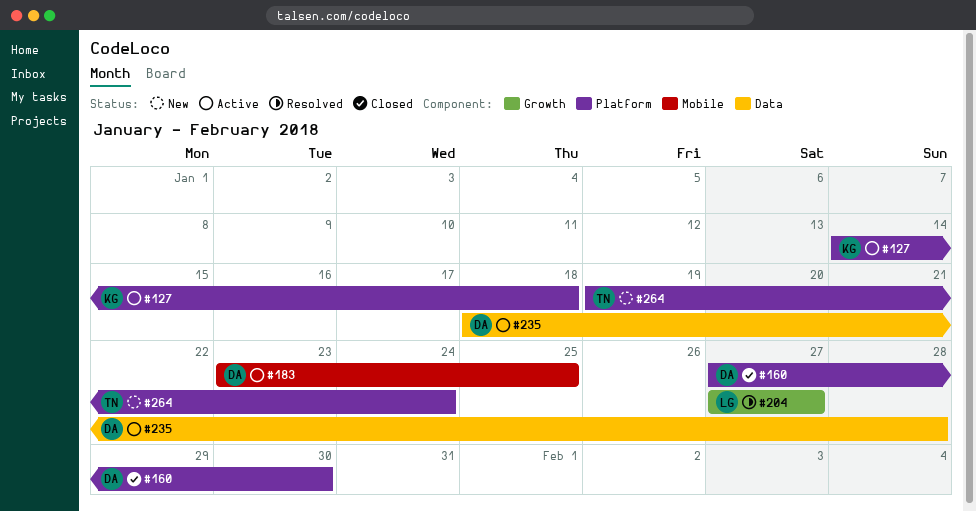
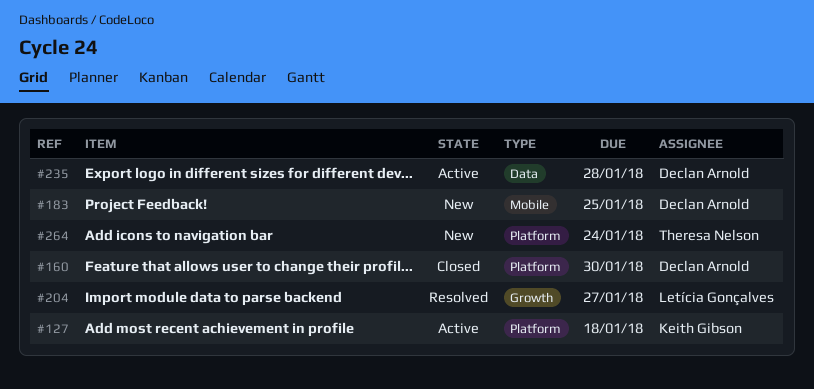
#183, status: Active -> New

